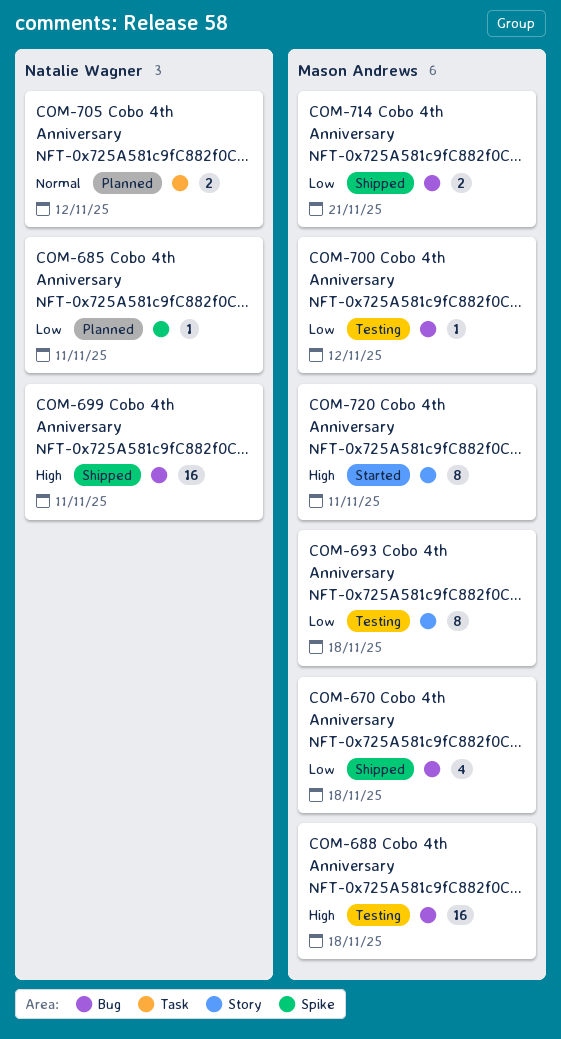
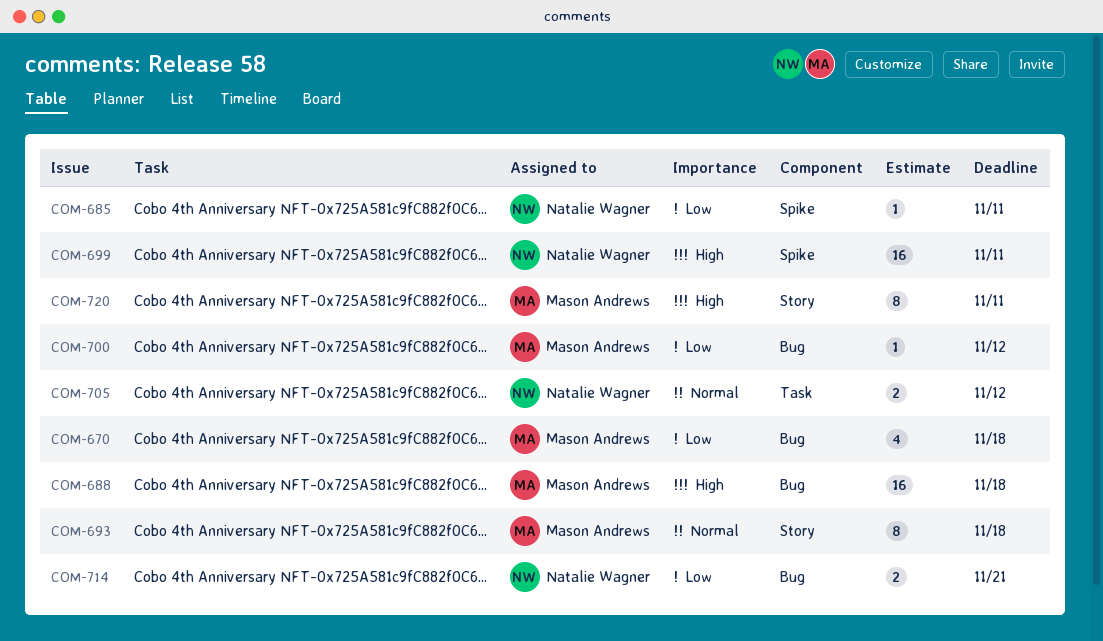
COM-693, priority: Low -> Normal
COM-699, label: Bug -> Spike
COM-714, owner: Mason Andrews -> Natalie Wagner

